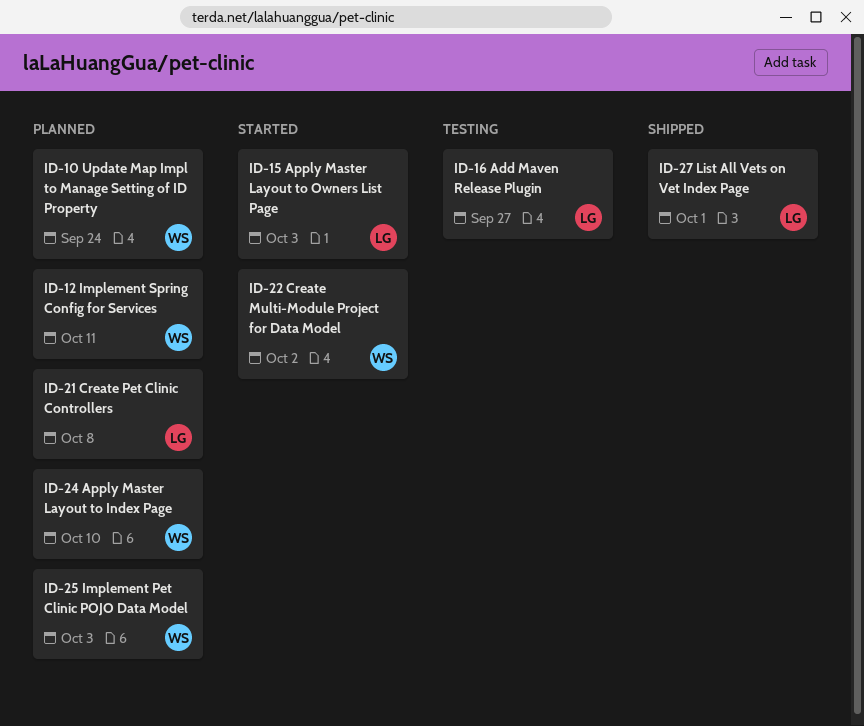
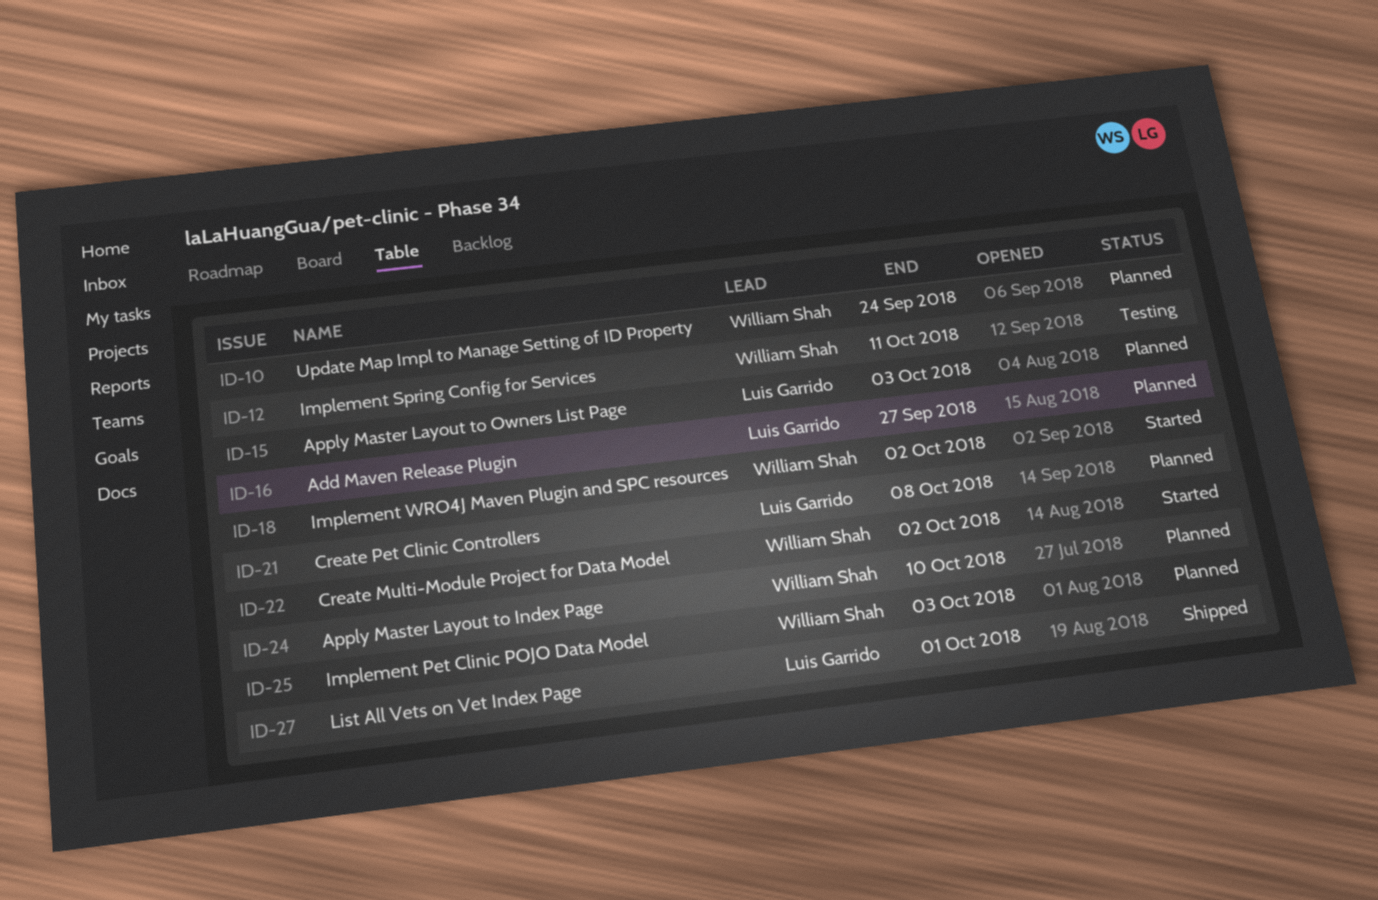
ID-12, status: Planned -> Testing
ID-15, status: Started -> Planned
ID-16, status: Testing -> Planned
ID-18: none -> present

